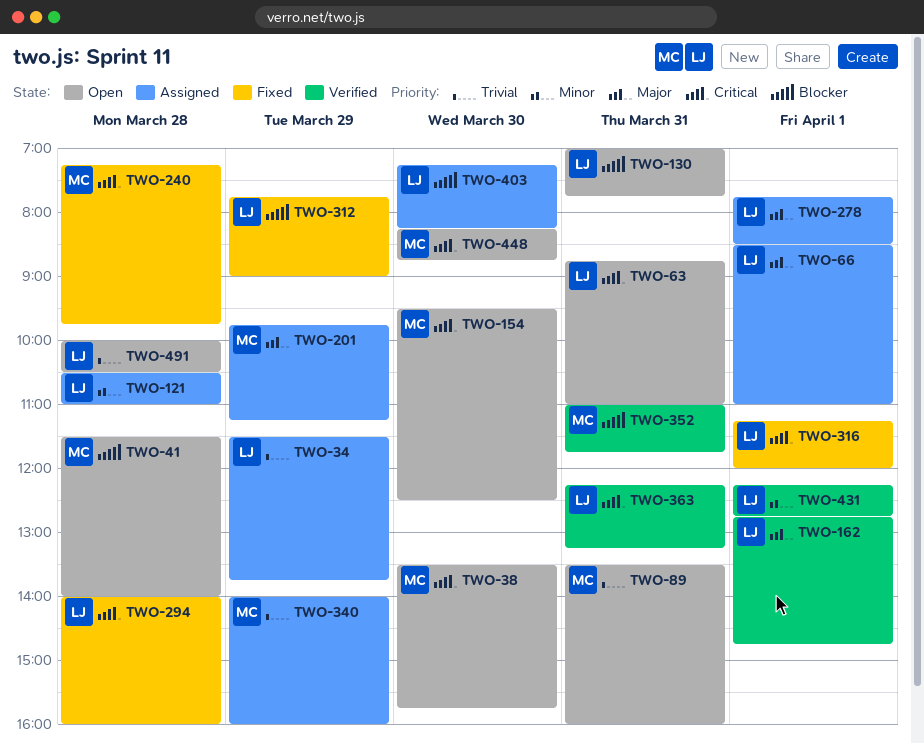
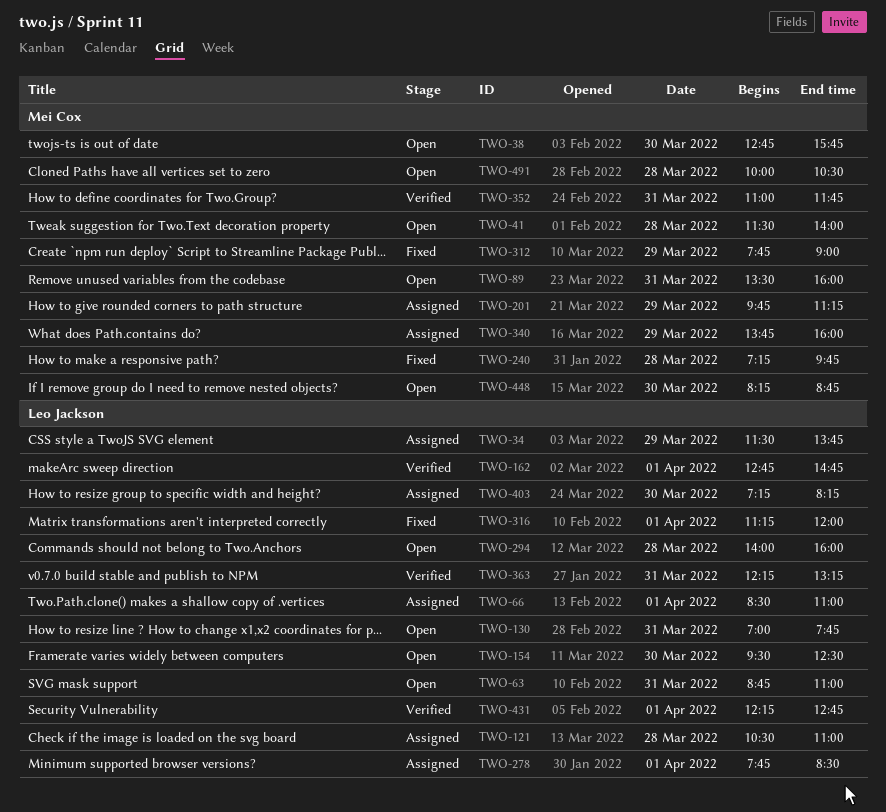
TWO-38, begins: 13:30 -> 12:45
TWO-154, owner: Mei Cox -> Leo Jackson
TWO-294, status: Fixed -> Open
TWO-312, owner: Leo Jackson -> Mei Cox
TWO-340, begins: 14:00 -> 13:45
TWO-491, owner: Leo Jackson -> Mei Cox

